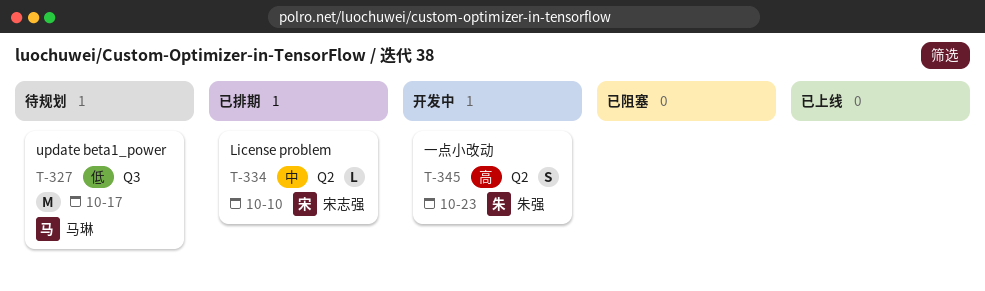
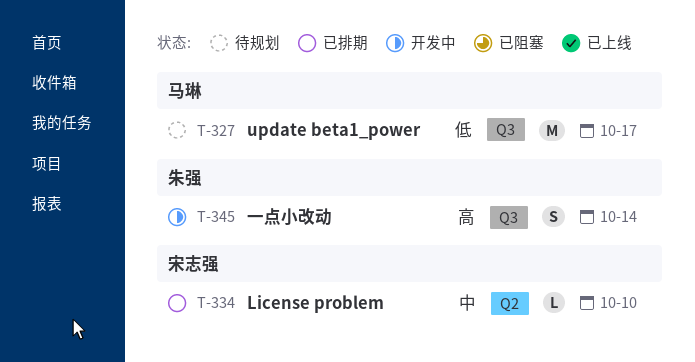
T-345, label: Q2 -> Q3
T-345, due: Oct 23 -> Oct 14

